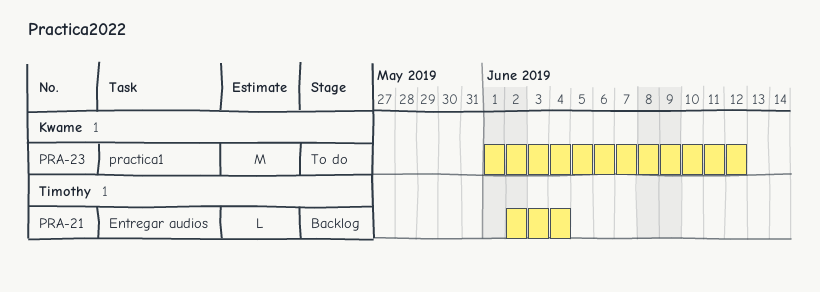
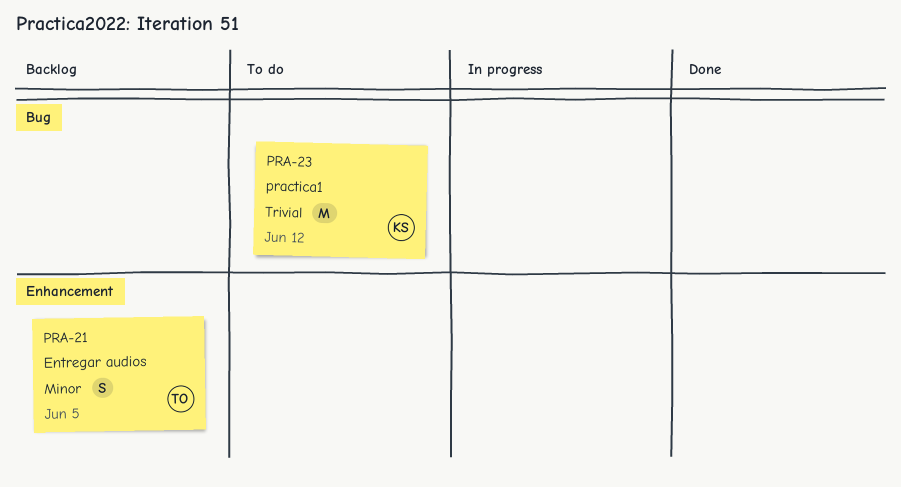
PRA-21, estimate: L -> S
PRA-21, due: Jun 4 -> Jun 5

